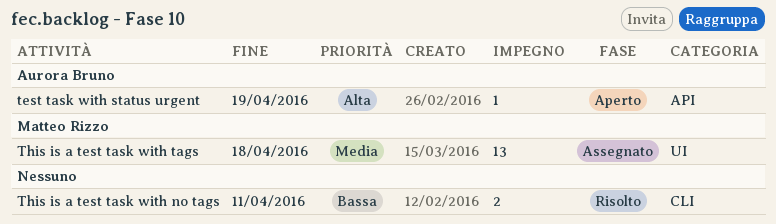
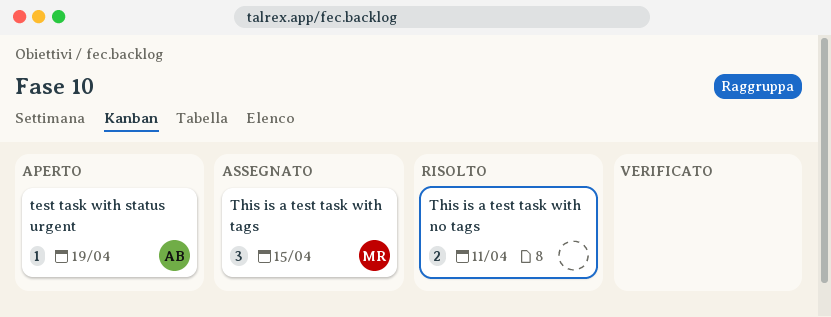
This is a test task with tags, estimate: 13 -> 3
This is a test task with tags, due: Apr 18 -> Apr 15

